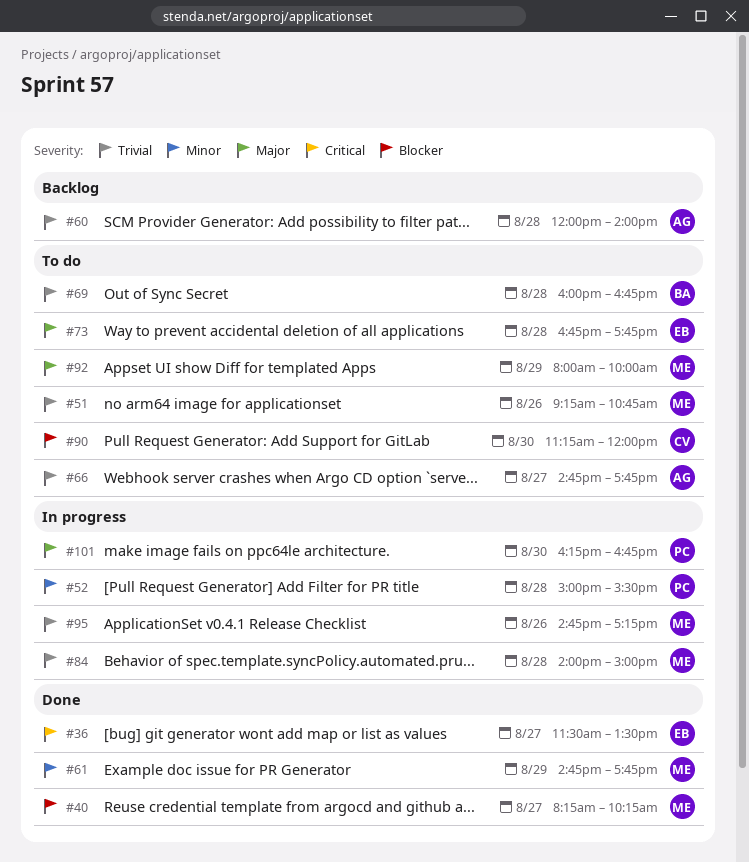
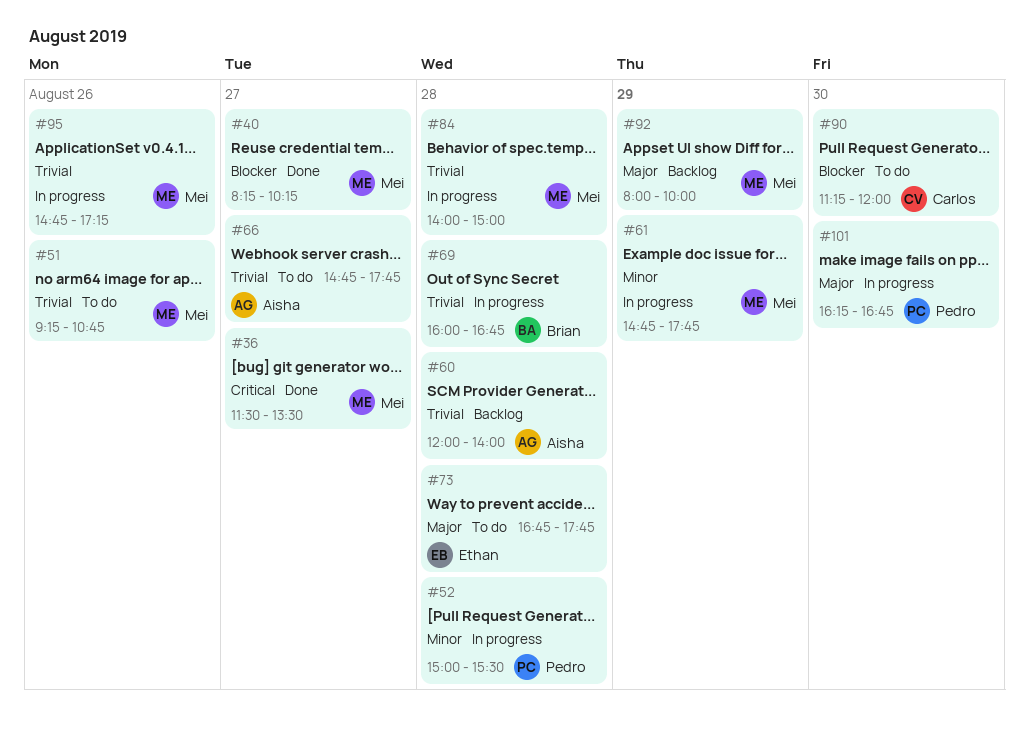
#36, owner: Ethan -> Mei
#61, status: Done -> In progress
#69, status: To do -> In progress
#92, status: To do -> Backlog

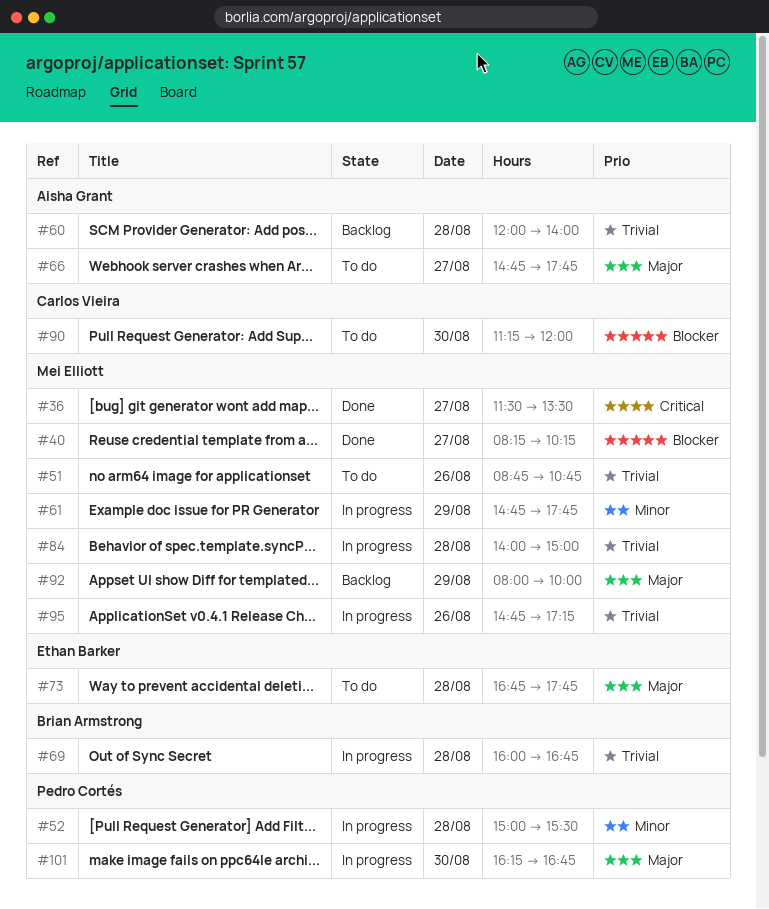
#51, begins: 09:15 -> 08:45
#66, priority: Trivial -> Major

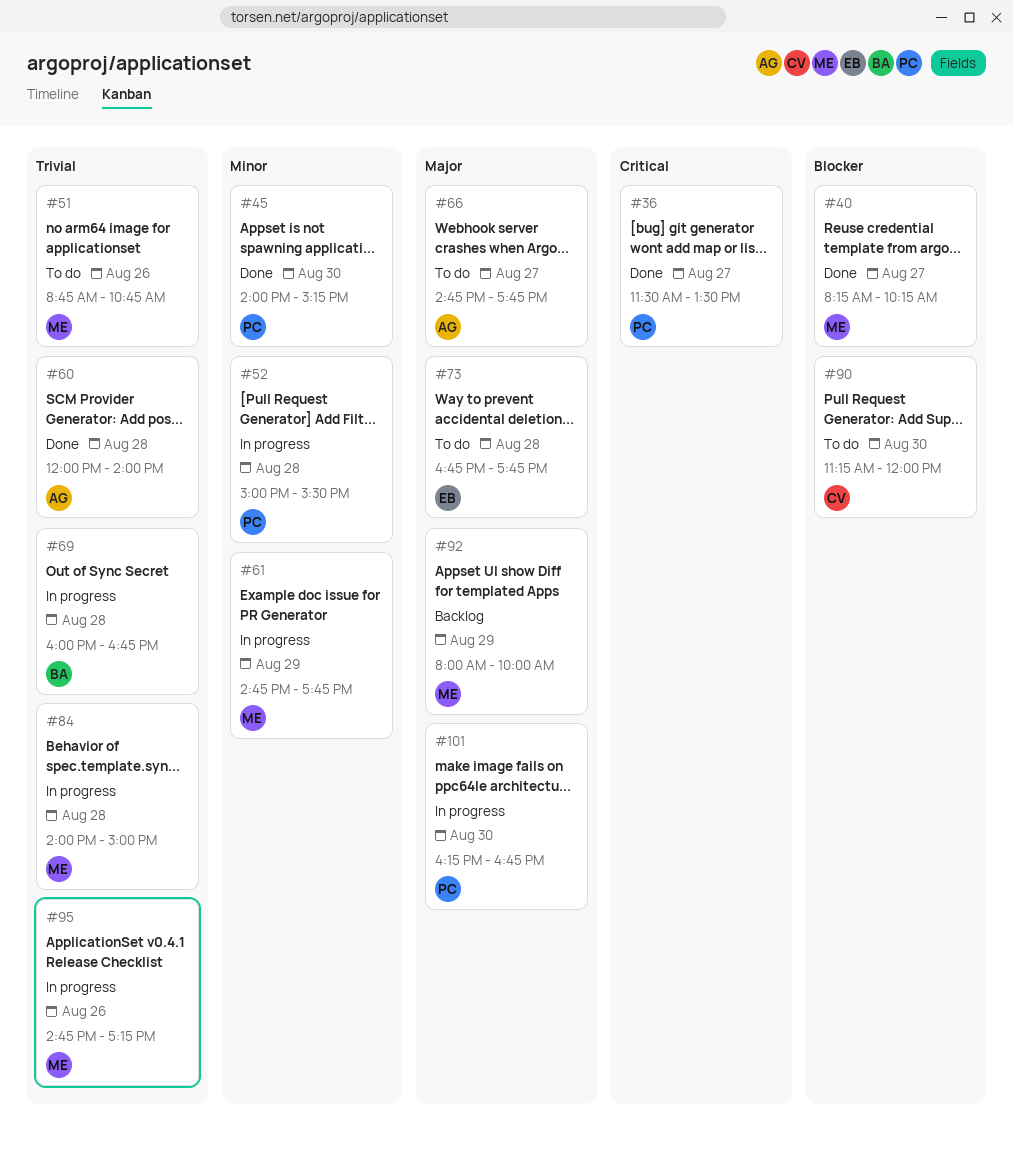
#36, owner: Mei Elliott -> Pedro Cortés
#45: none -> present
#60, status: Backlog -> Done

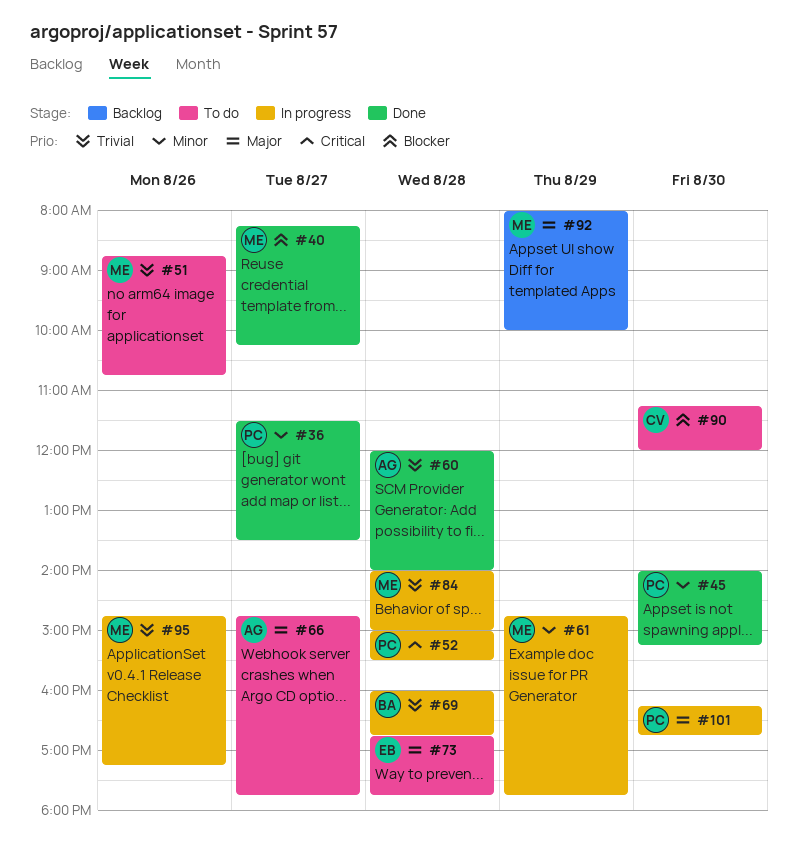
#36, priority: Critical -> Minor
#52, priority: Minor -> Critical

